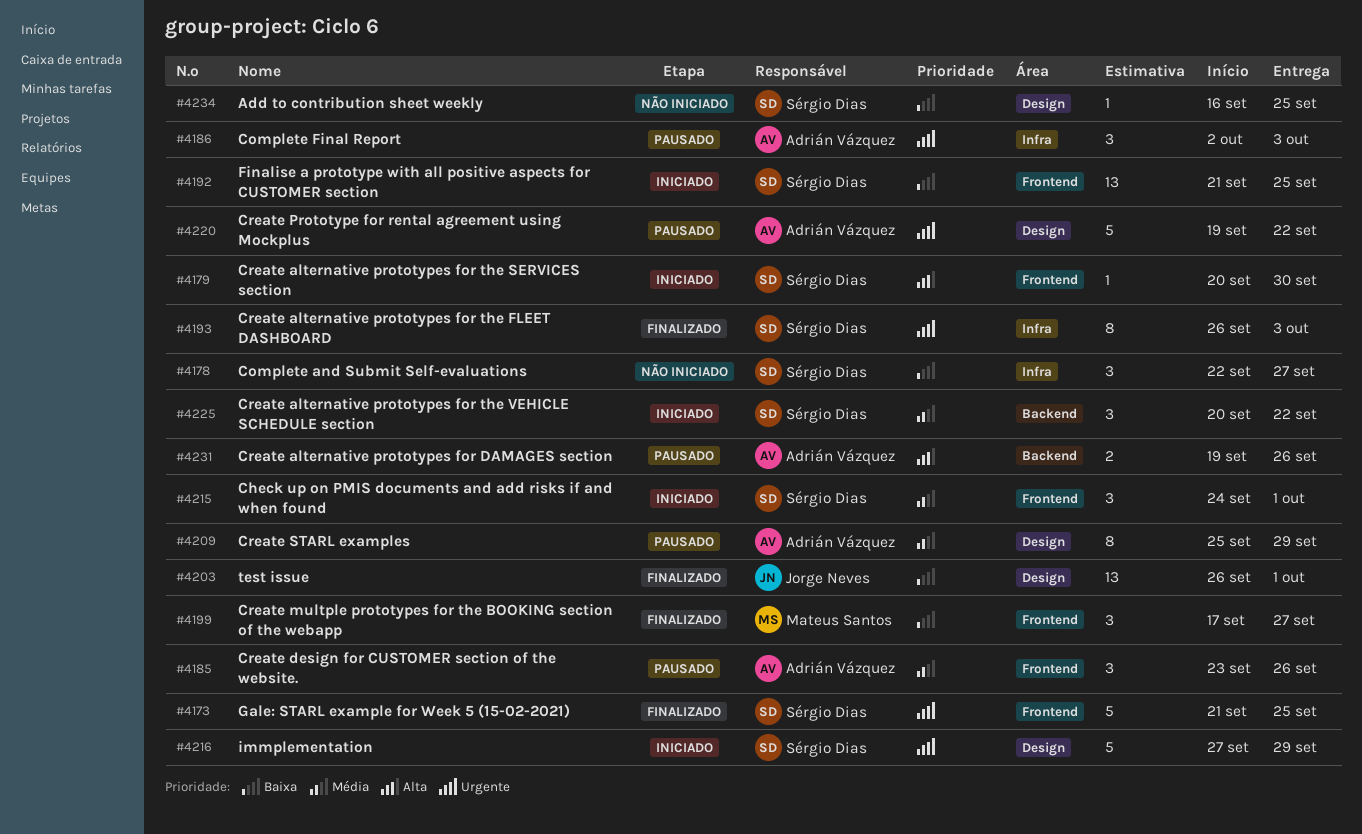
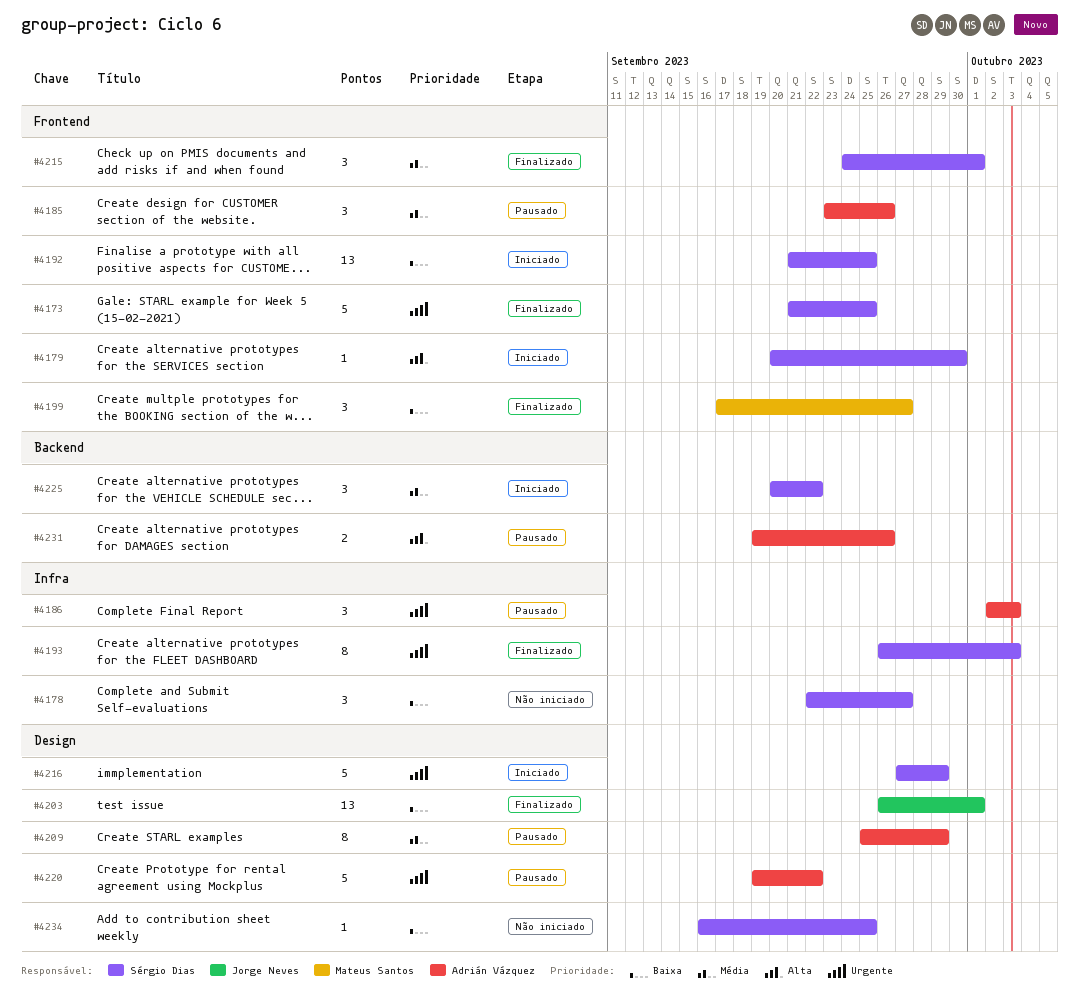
#4215, status: Iniciado -> Finalizado

